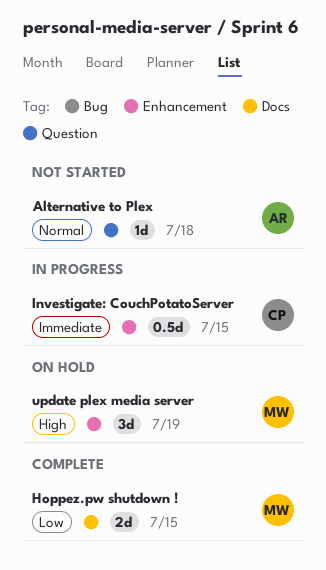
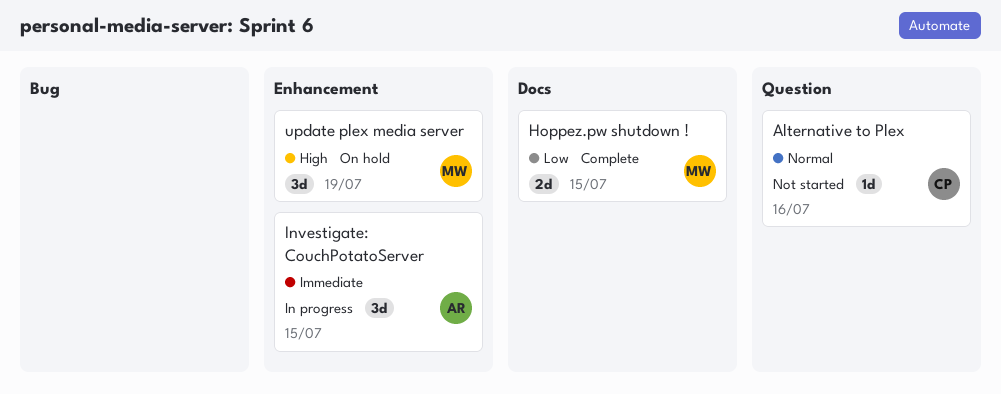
Alternative to Plex, owner: AR -> CP
Alternative to Plex, due: Jul 18 -> Jul 16
Investigate: CouchPotatoServer, owner: CP -> AR
Investigate: CouchPotatoServer, estimate: 0.5d -> 3d

